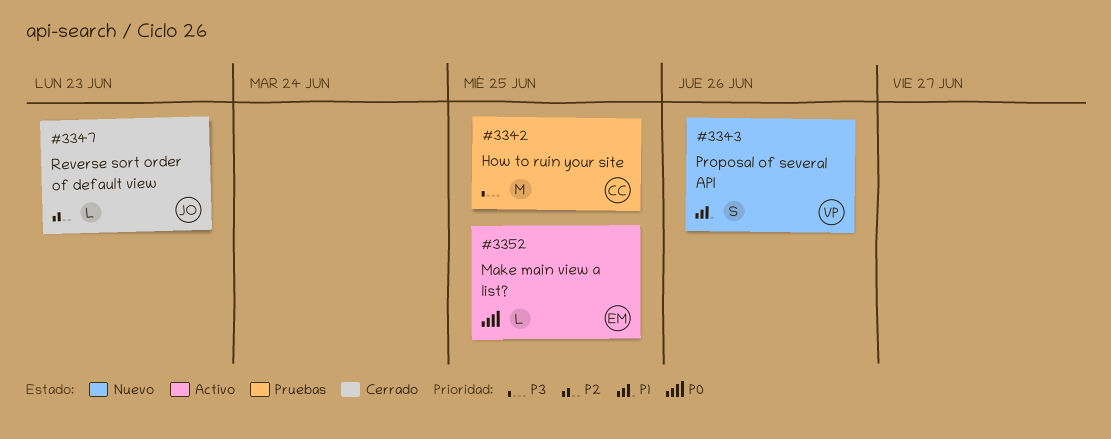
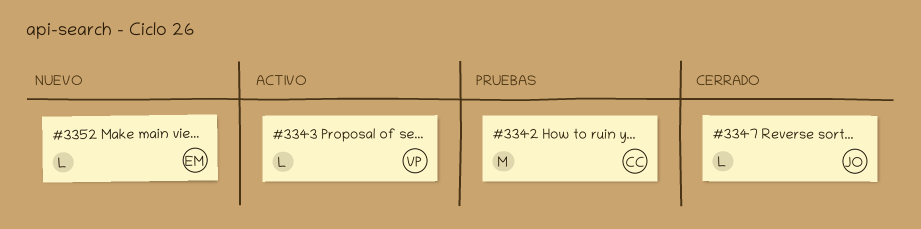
#3343, status: Nuevo -> Activo
#3343, estimate: S -> L
#3352, status: Activo -> Nuevo

